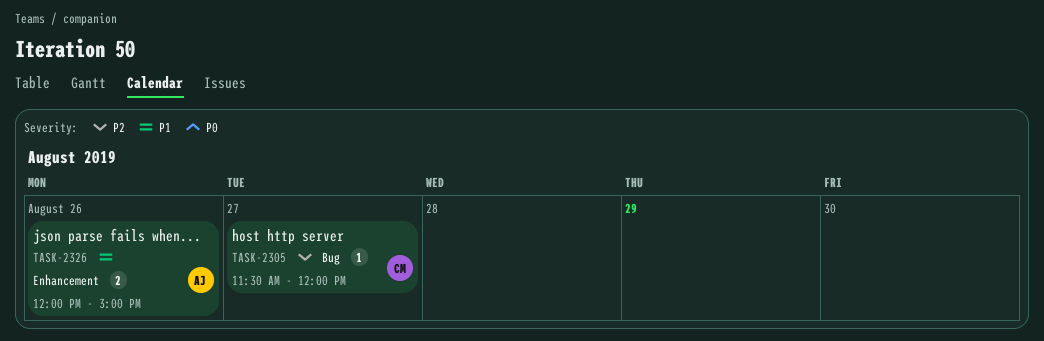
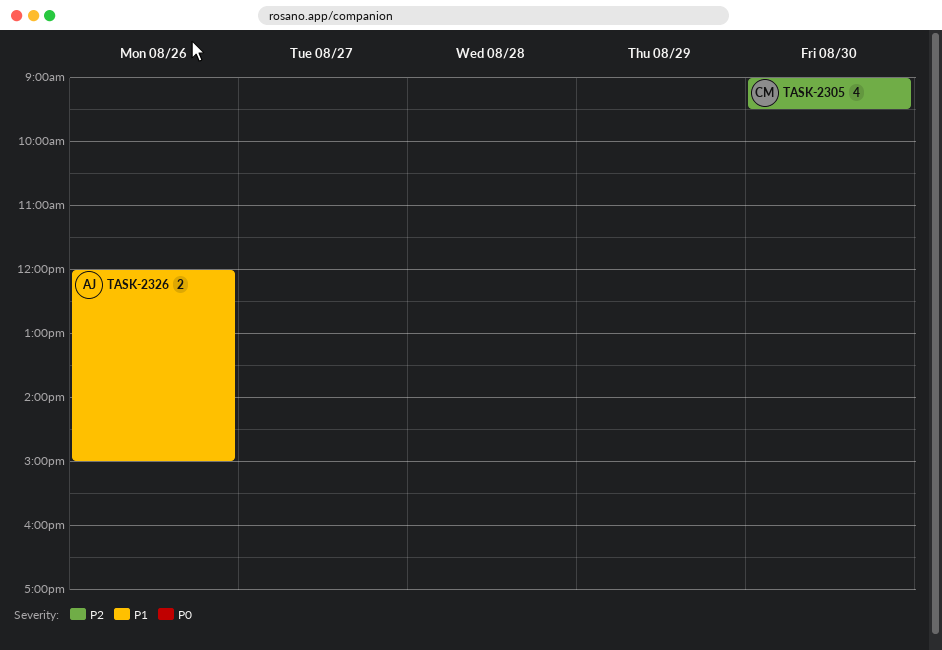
TASK-2305, estimate: 1 -> 4
TASK-2305, day: Aug 27 -> Aug 30
TASK-2305, begins: 11:30 -> 09:00
TASK-2305, ends: 12:00 -> 09:30

